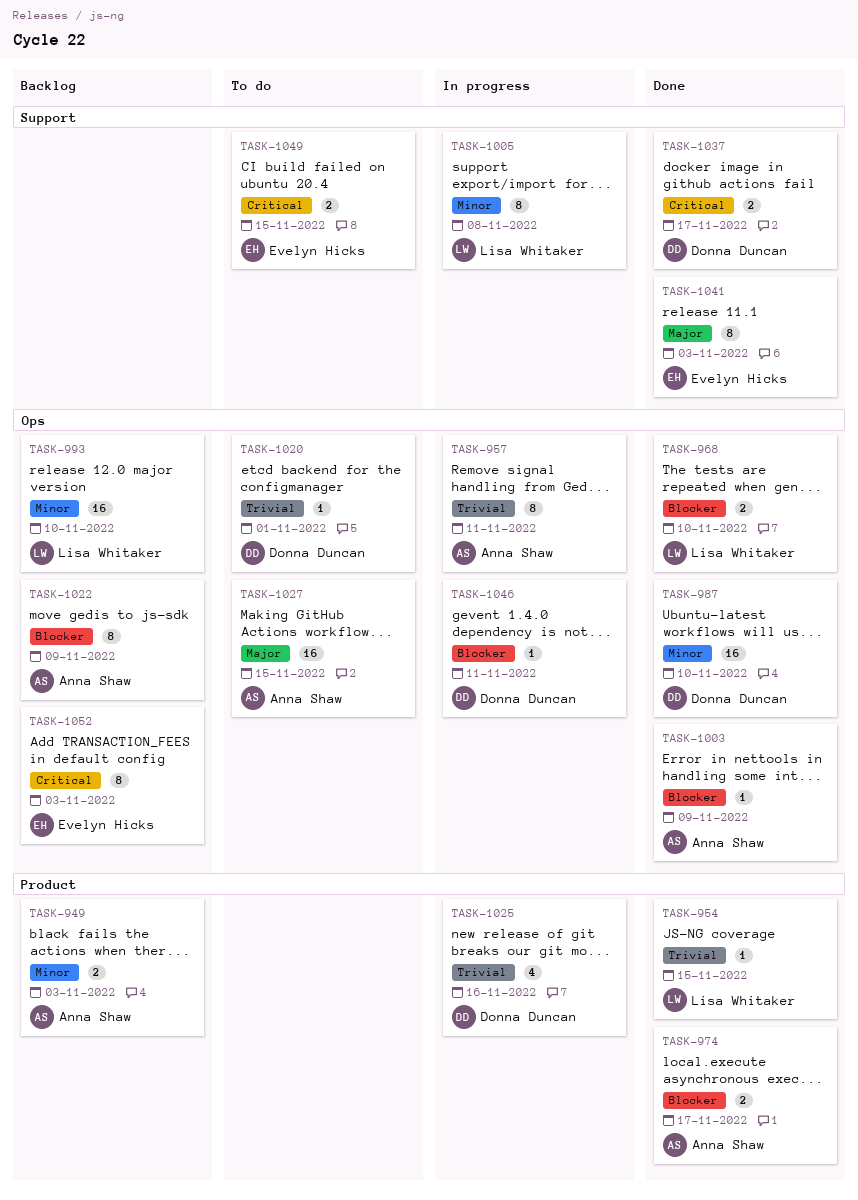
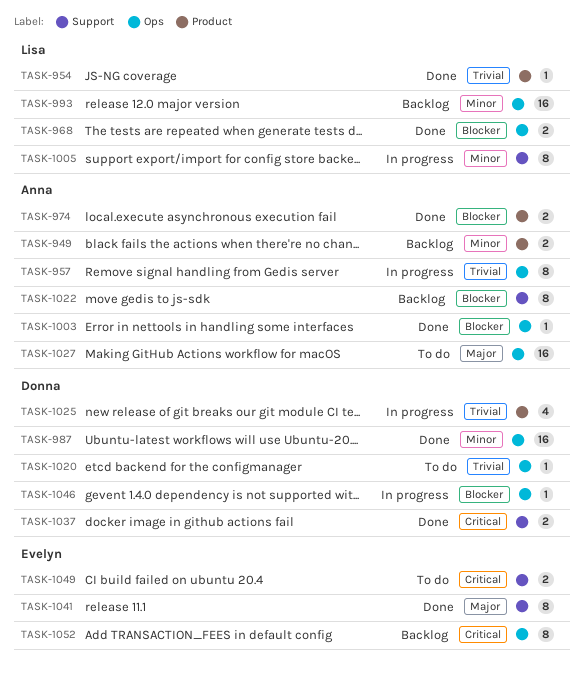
TASK-1022, label: Ops -> Support

